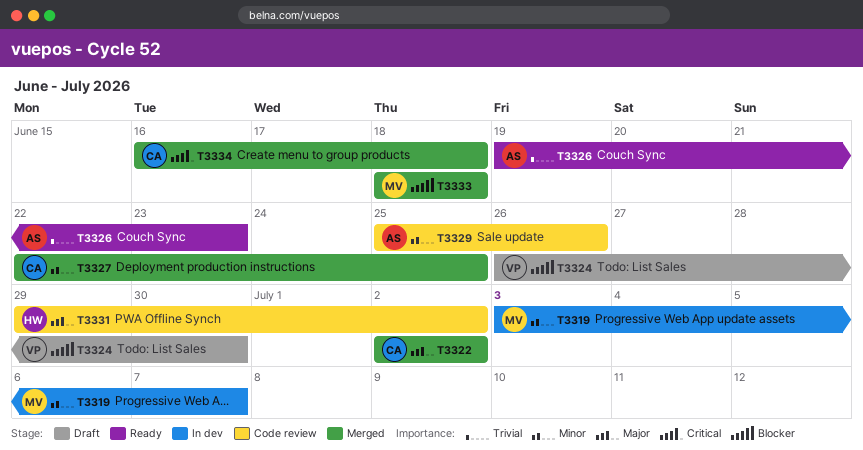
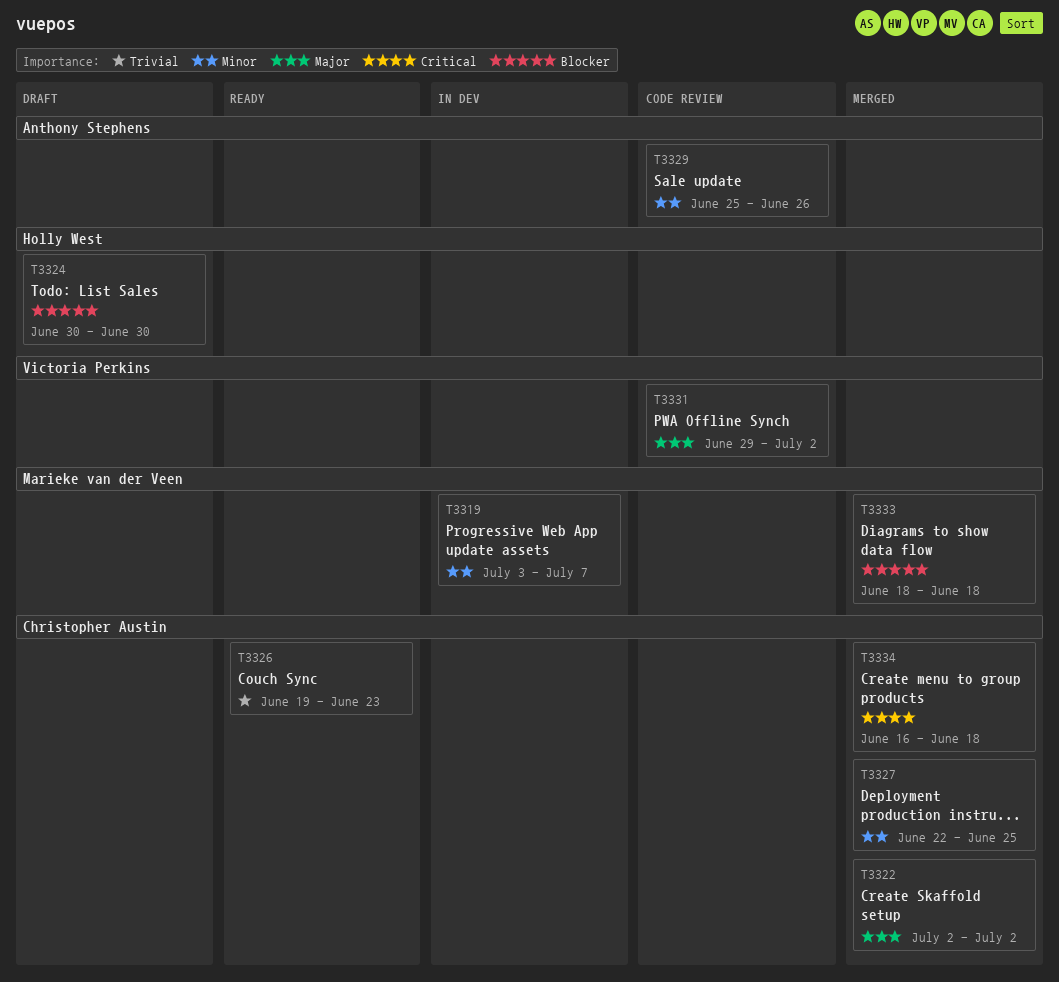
T3324, owner: Victoria Perkins -> Holly West
T3324, start: Jun 26 -> Jun 30
T3326, owner: Anthony Stephens -> Christopher Austin
T3331, owner: Holly West -> Victoria Perkins

